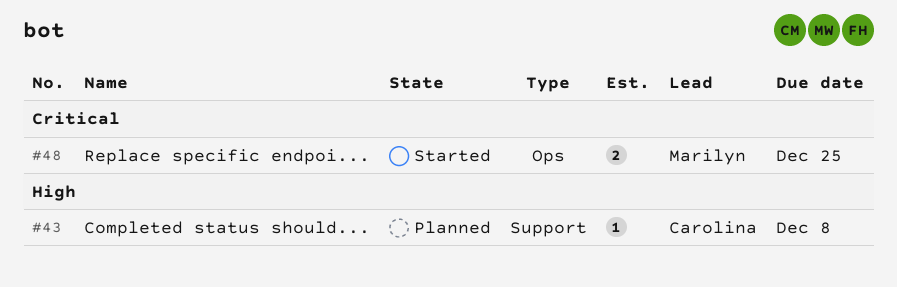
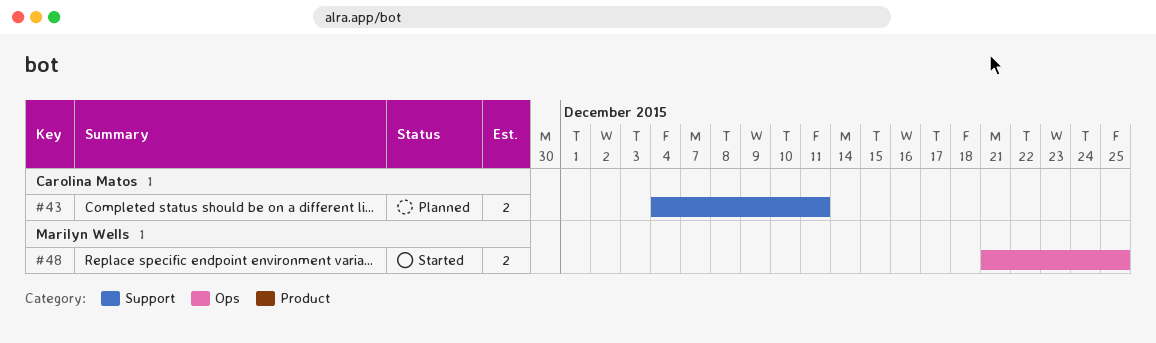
#43, estimate: 1 -> 2
#43, due: Dec 8 -> Dec 11

